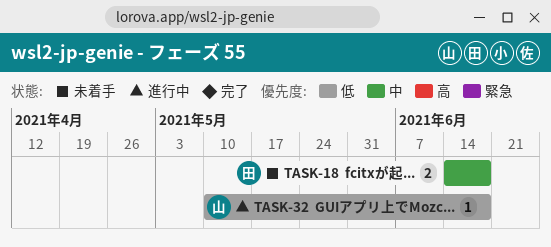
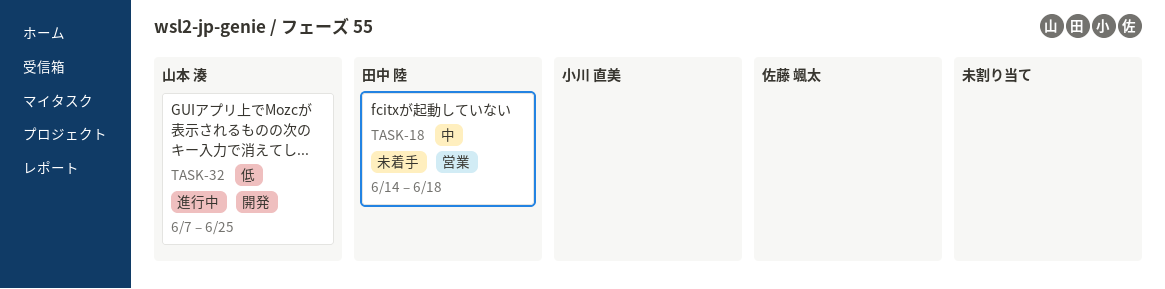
TASK-32, start: May 10 -> Jun 7
TASK-32, due: Jun 18 -> Jun 25

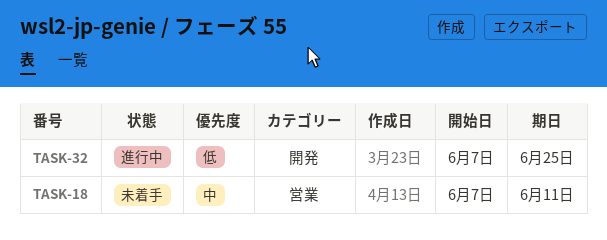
TASK-18, start: Jun 14 -> Jun 7
TASK-18, due: Jun 18 -> Jun 11

